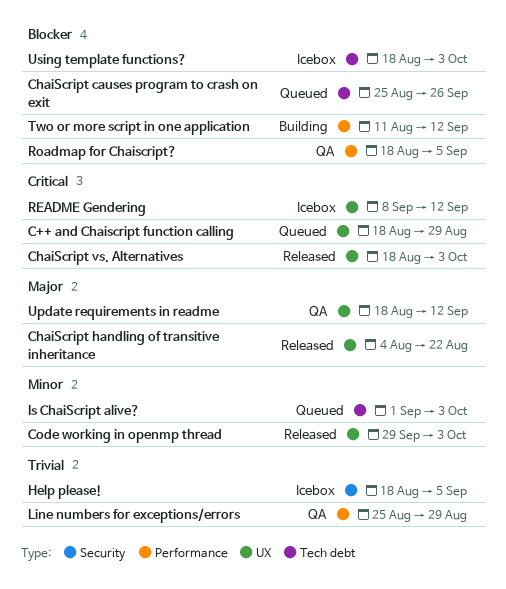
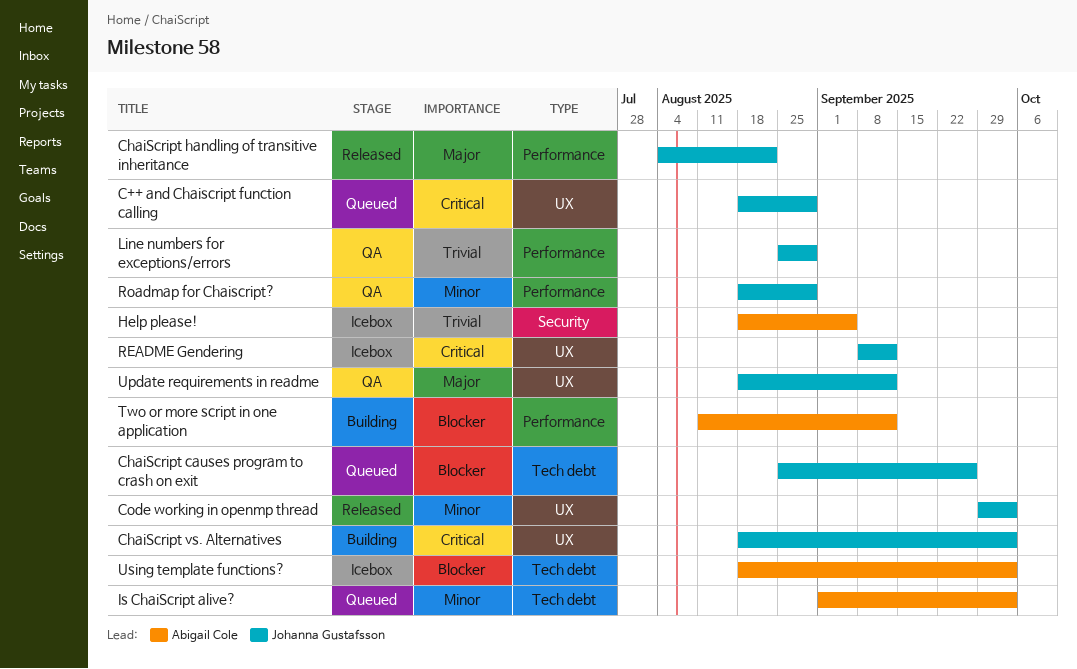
ChaiScript handling of transitive inheritance, label: UX -> Performance
ChaiScript vs. Alternatives, status: Released -> Building
Roadmap for Chaiscript?, priority: Blocker -> Minor
Roadmap for Chaiscript?, due: Sep 5 -> Aug 29

